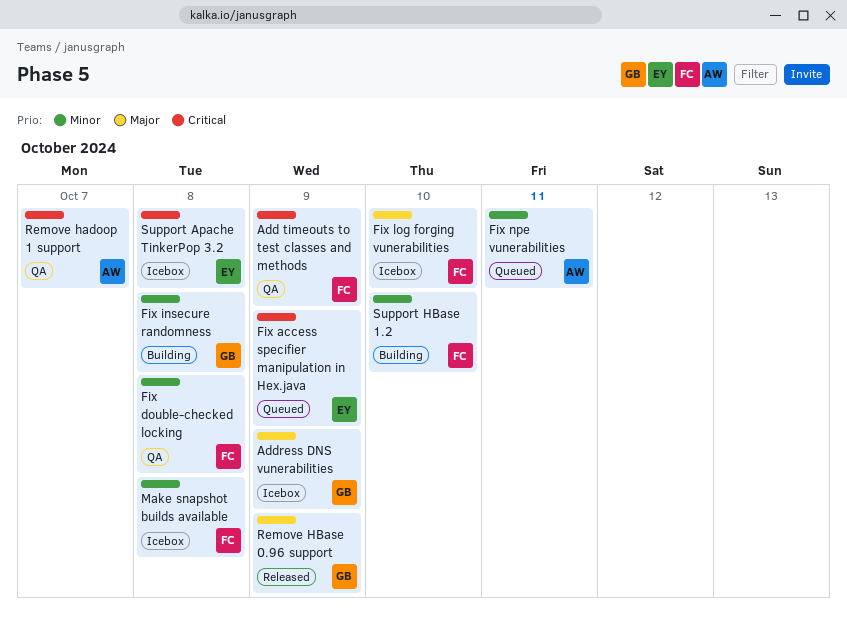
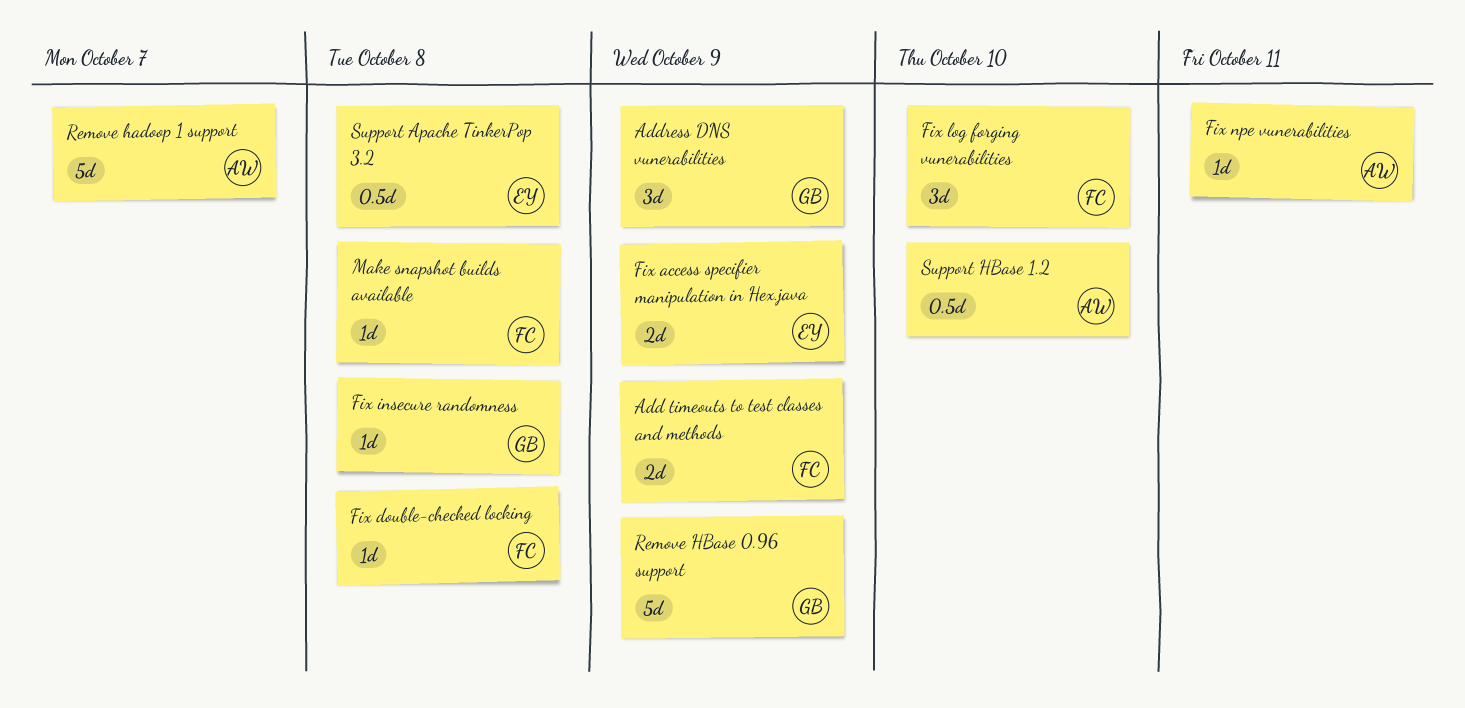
Support HBase 1.2, owner: FC -> AW

